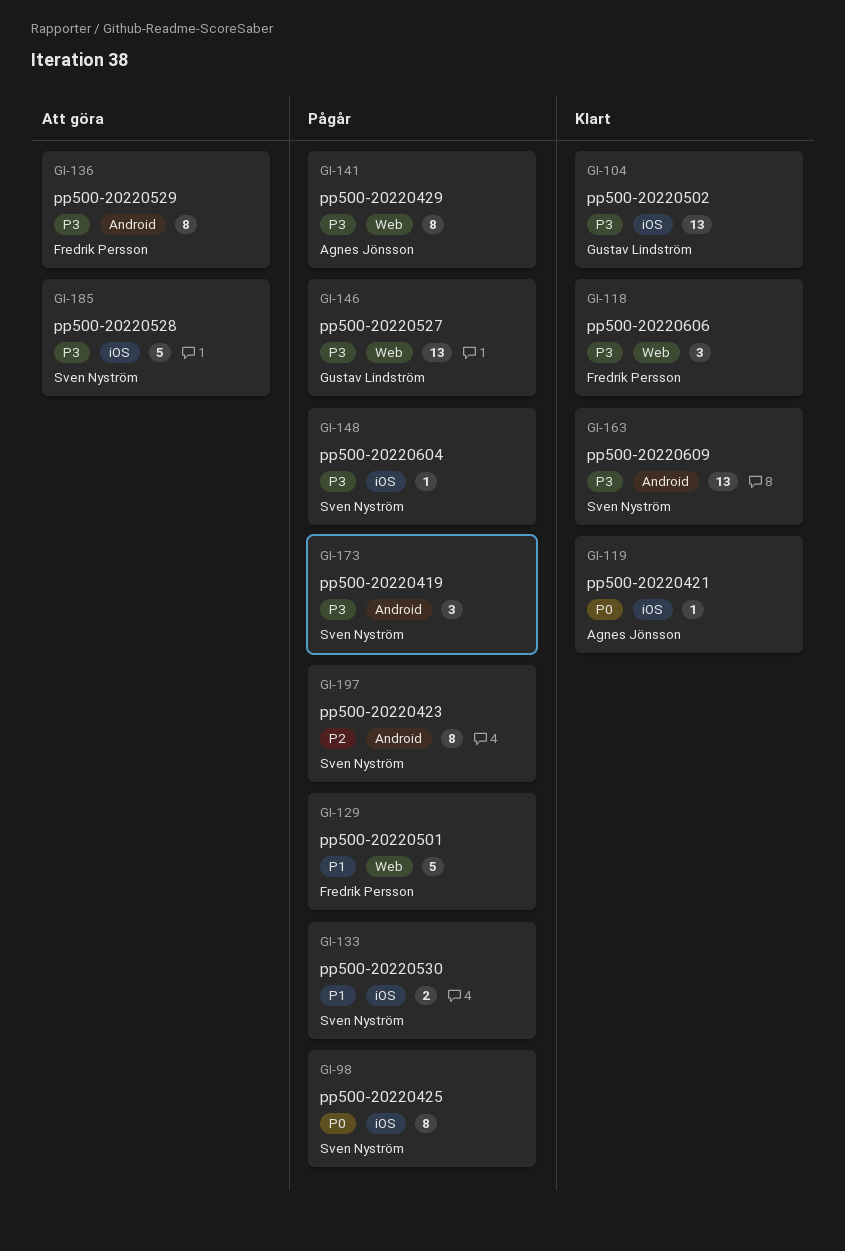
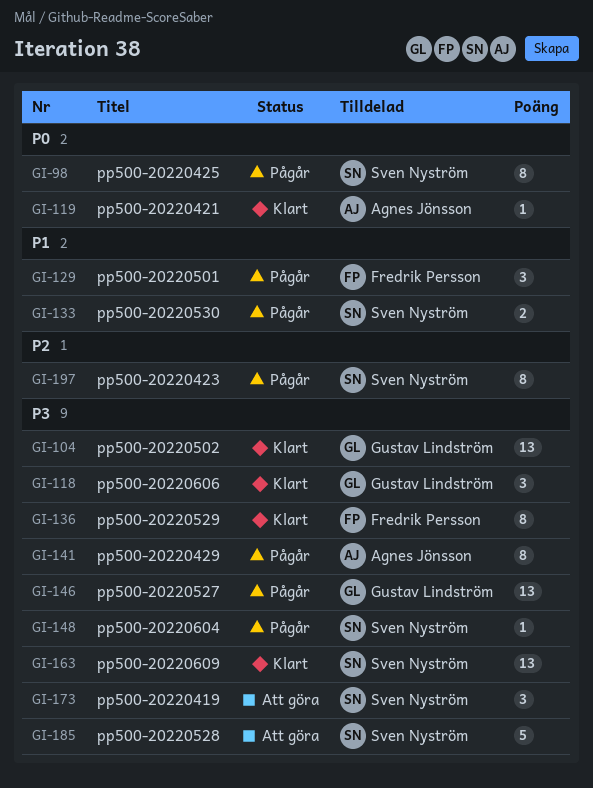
GI-118, owner: Fredrik Persson -> Gustav Lindström
GI-129, estimate: 5 -> 3
GI-136, status: Att göra -> Klart
GI-173, status: Pågår -> Att göra

